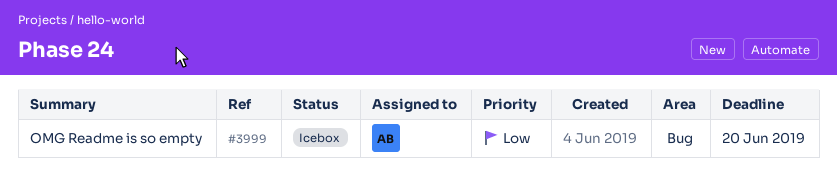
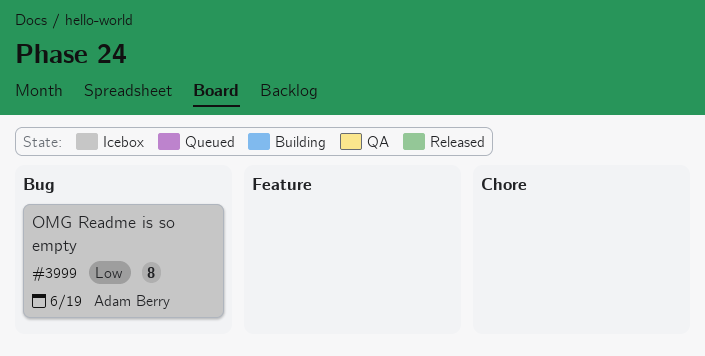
#3999, due: Jun 20 -> Jun 19

